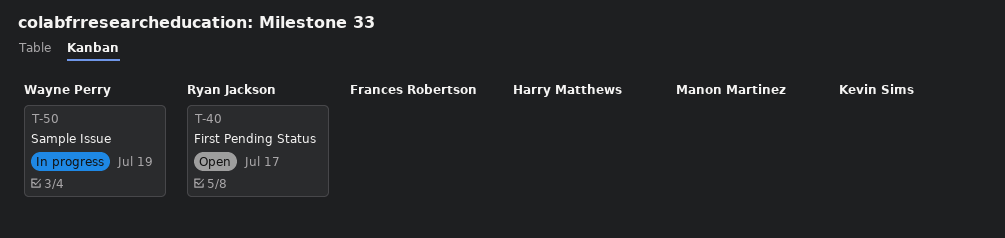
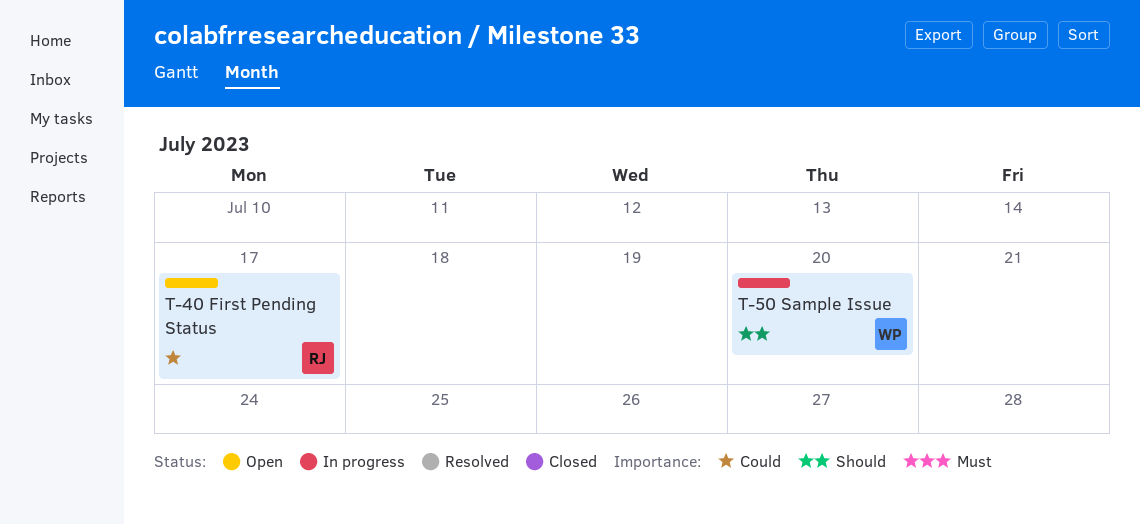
T-50, due: Jul 19 -> Jul 20

